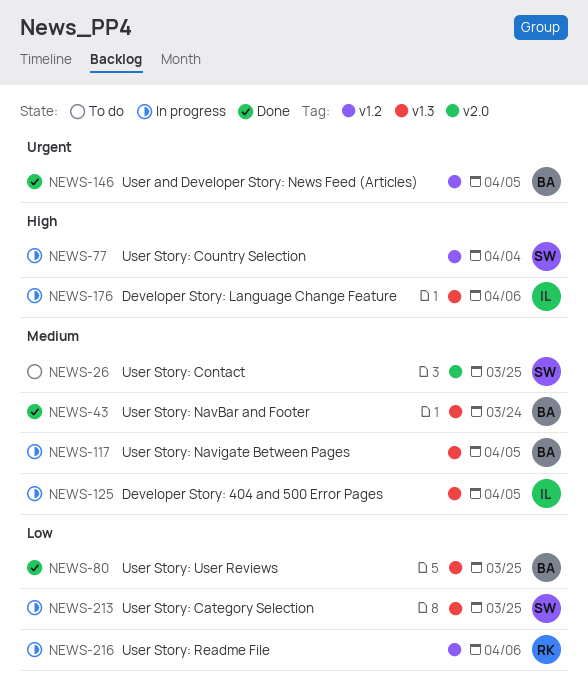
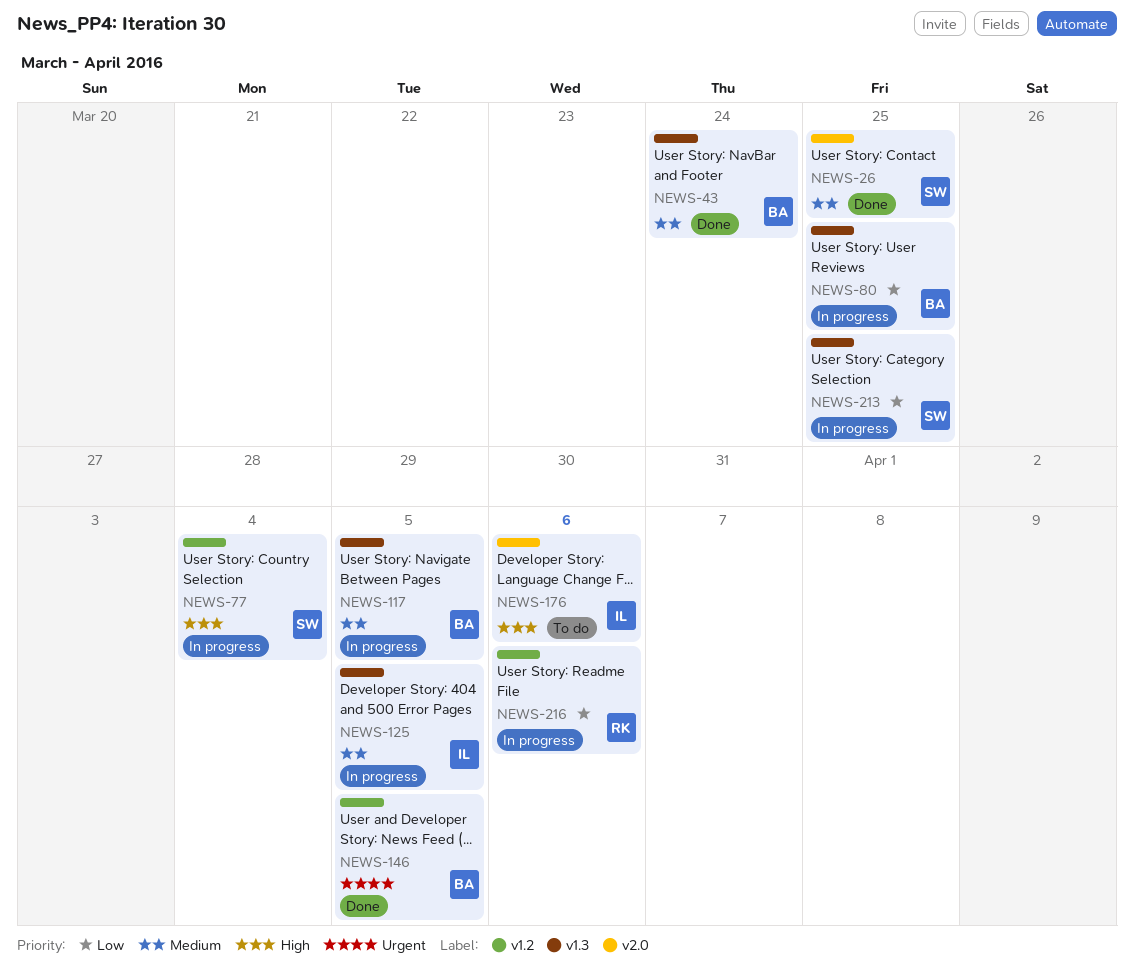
NEWS-26, status: To do -> Done
NEWS-80, status: Done -> In progress
NEWS-176, status: In progress -> To do
NEWS-176, label: v1.3 -> v2.0

